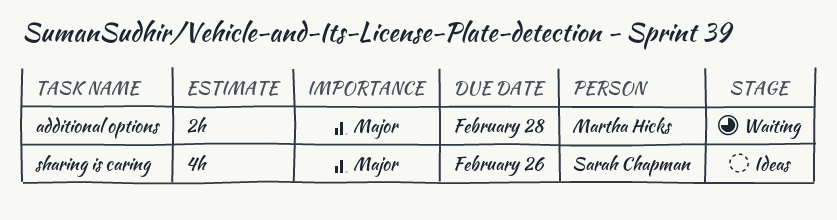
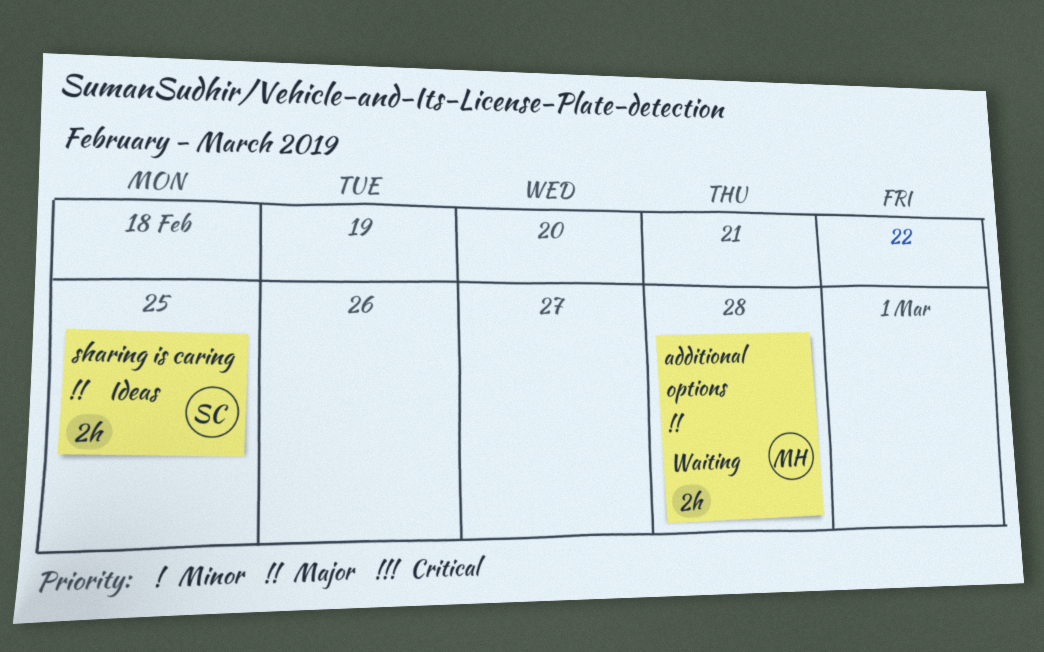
sharing is caring, estimate: 4h -> 2h
sharing is caring, due: Feb 26 -> Feb 25

